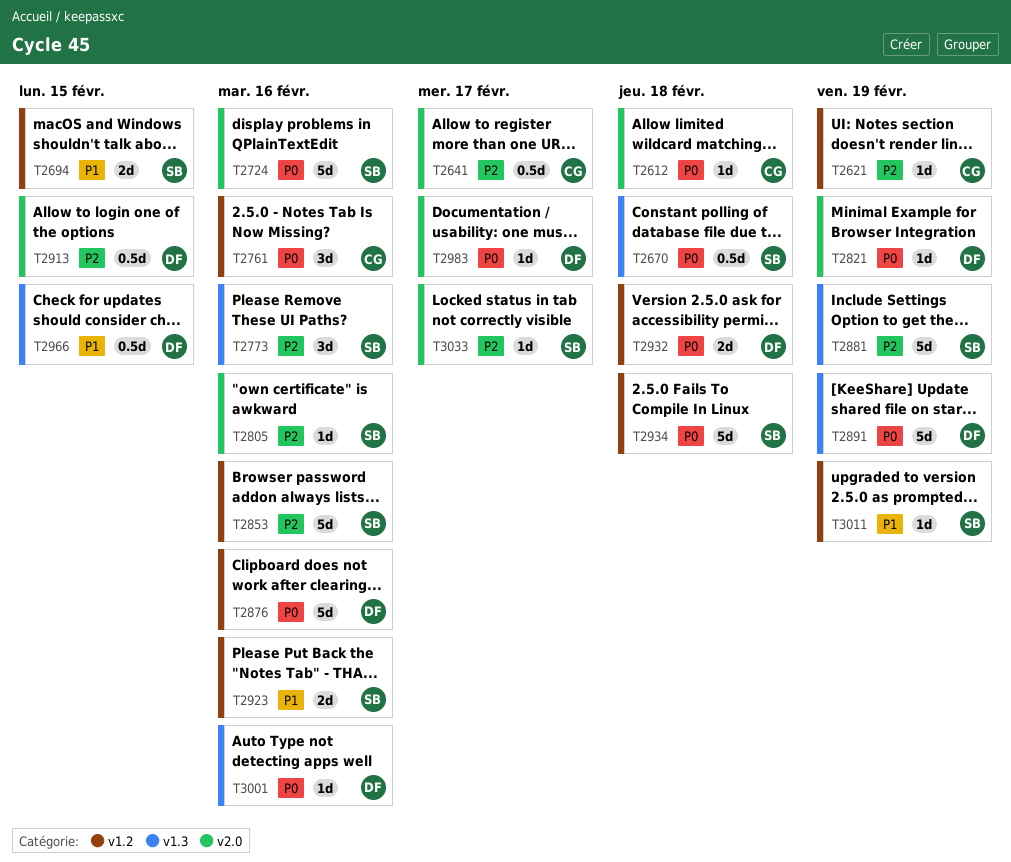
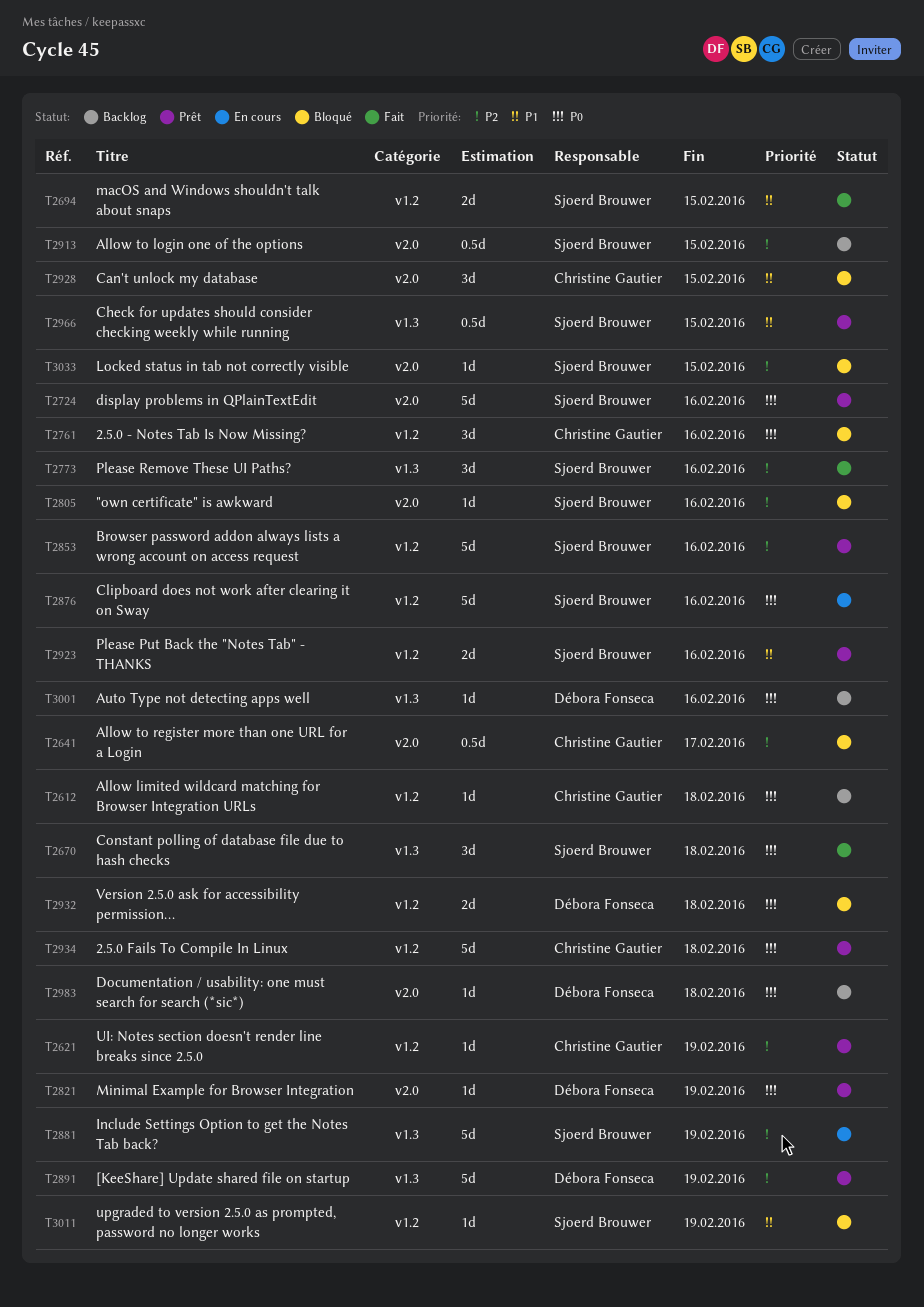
T2612, label: v2.0 -> v1.2
T2670, estimate: 0.5d -> 3d
T2876, owner: Débora Fonseca -> Sjoerd Brouwer
T2891, priority: P0 -> P2
T2913, owner: Débora Fonseca -> Sjoerd Brouwer
T2928: none -> present
T2934, owner: Sjoerd Brouwer -> Christine Gautier
T2966, owner: Débora Fonseca -> Sjoerd Brouwer
T2983, due: Feb 17 -> Feb 18
T3033, due: Feb 17 -> Feb 15

